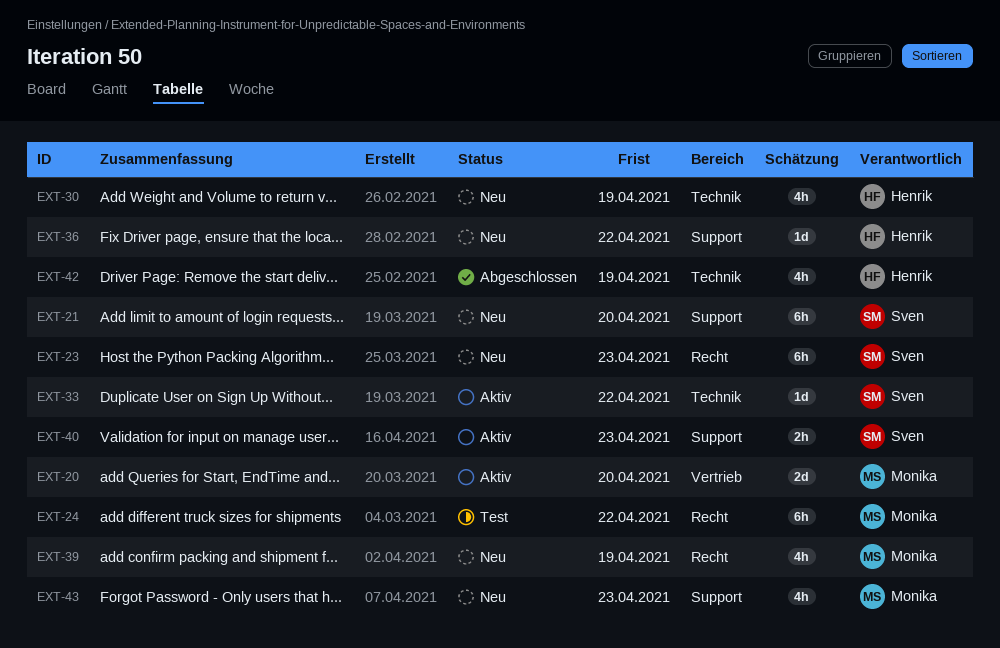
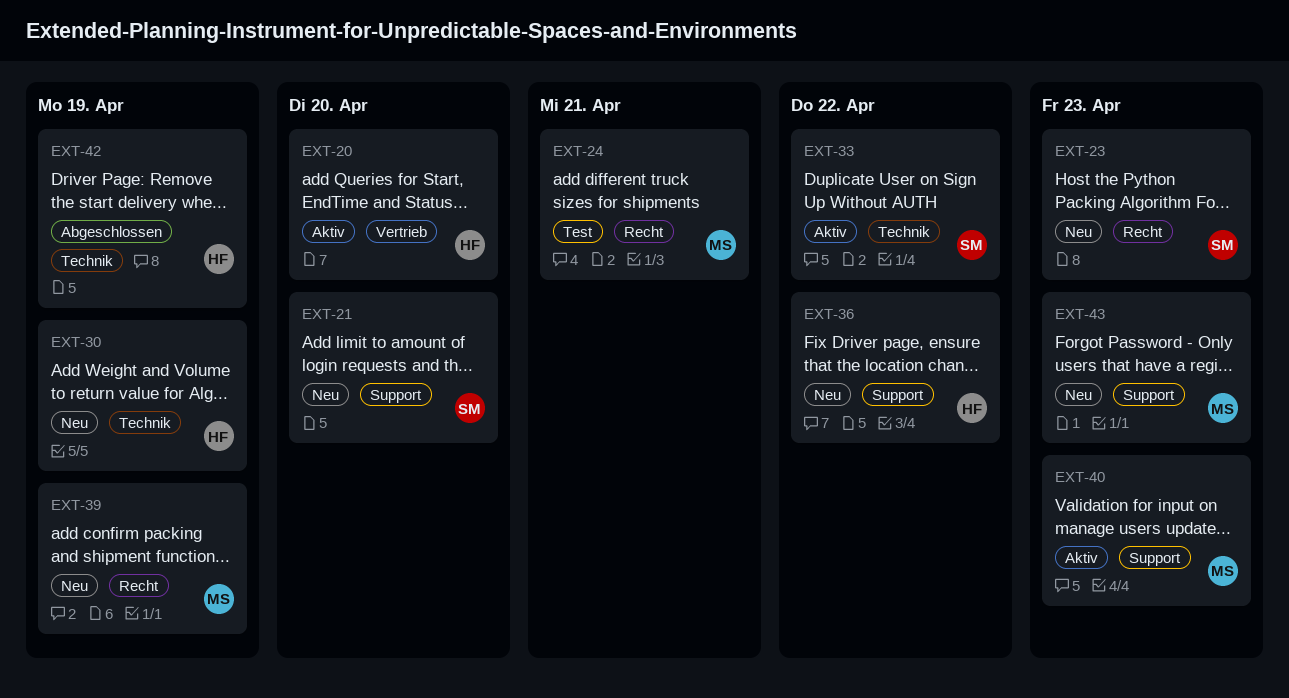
EXT-20, owner: Monika -> Henrik
EXT-24, due: Apr 22 -> Apr 21
EXT-40, owner: Sven -> Monika

